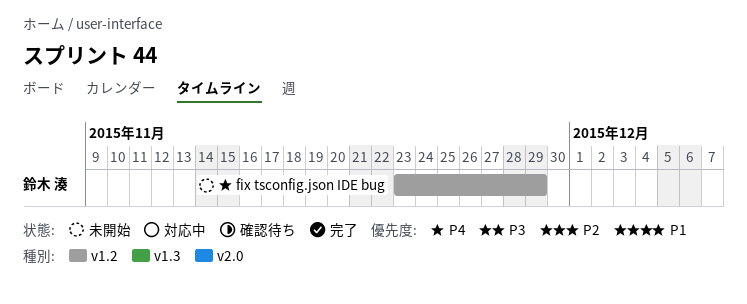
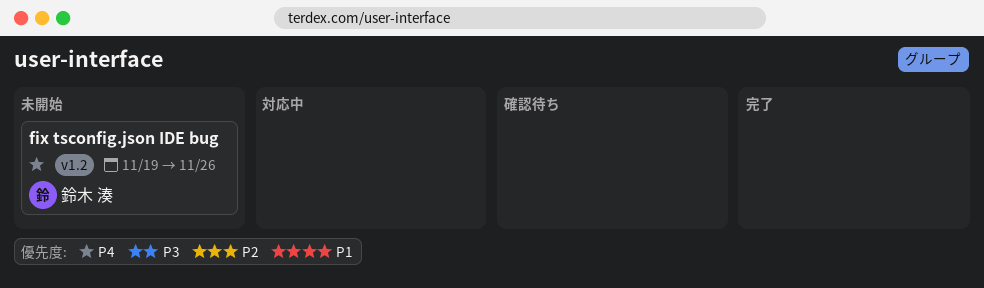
fix tsconfig.json IDE bug, start: Nov 23 -> Nov 19
fix tsconfig.json IDE bug, due: Nov 29 -> Nov 26

